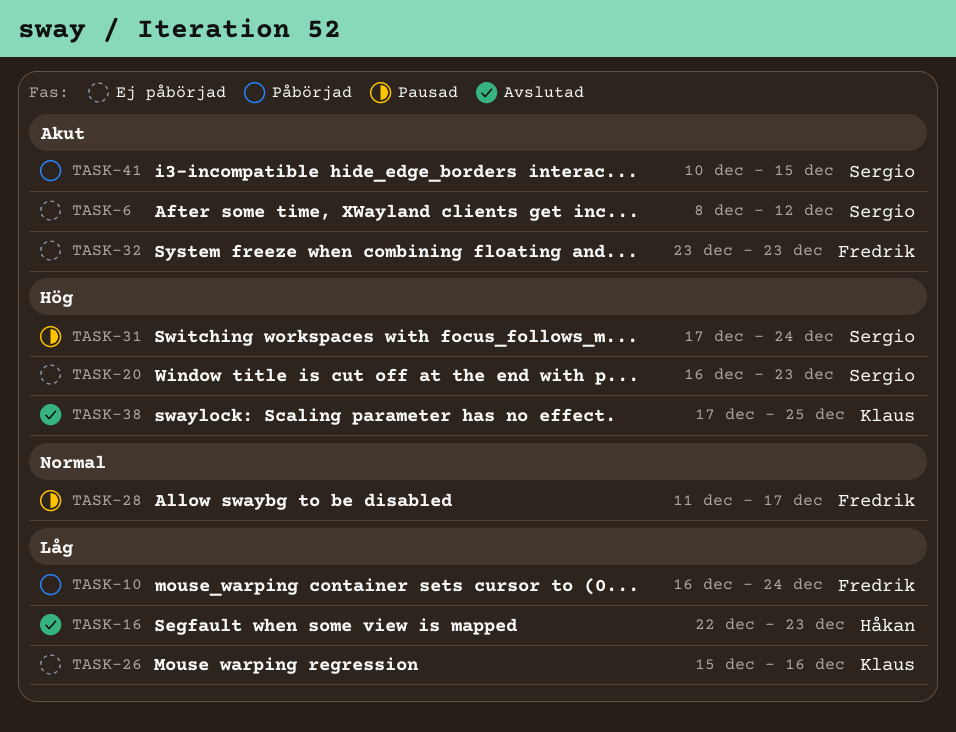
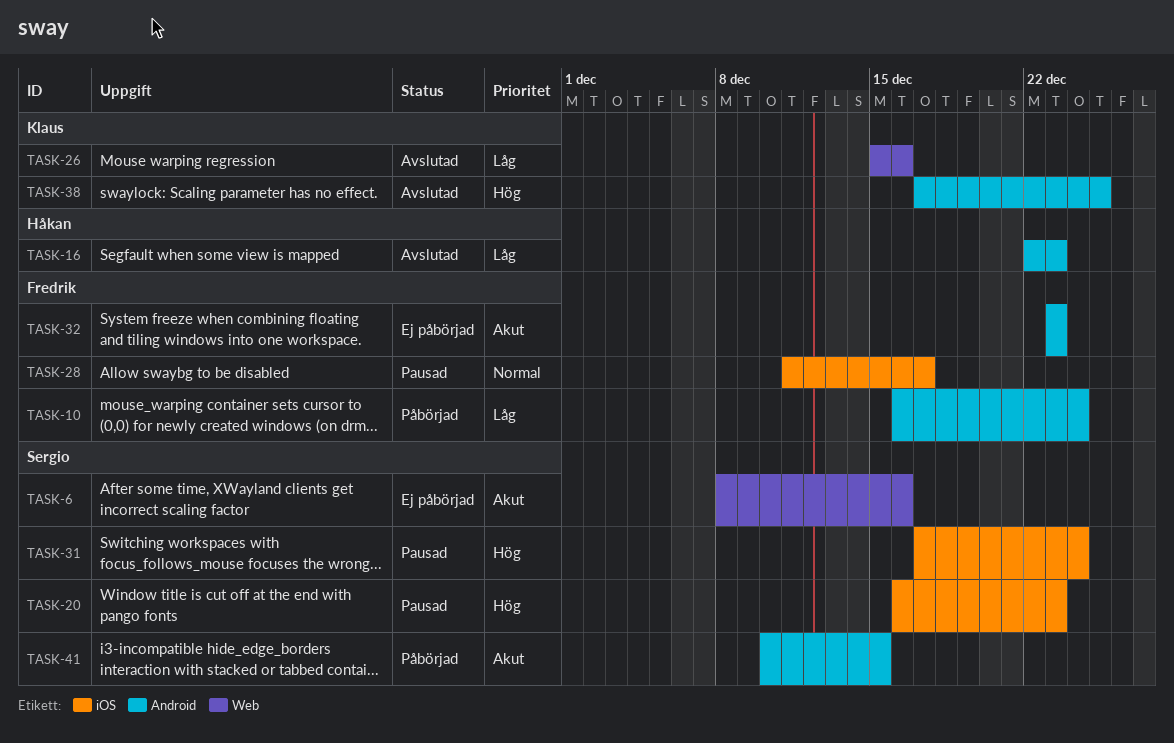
TASK-6, due: Dec 12 -> Dec 16
TASK-20, status: Ej påbörjad -> Pausad
TASK-26, status: Ej påbörjad -> Avslutad

